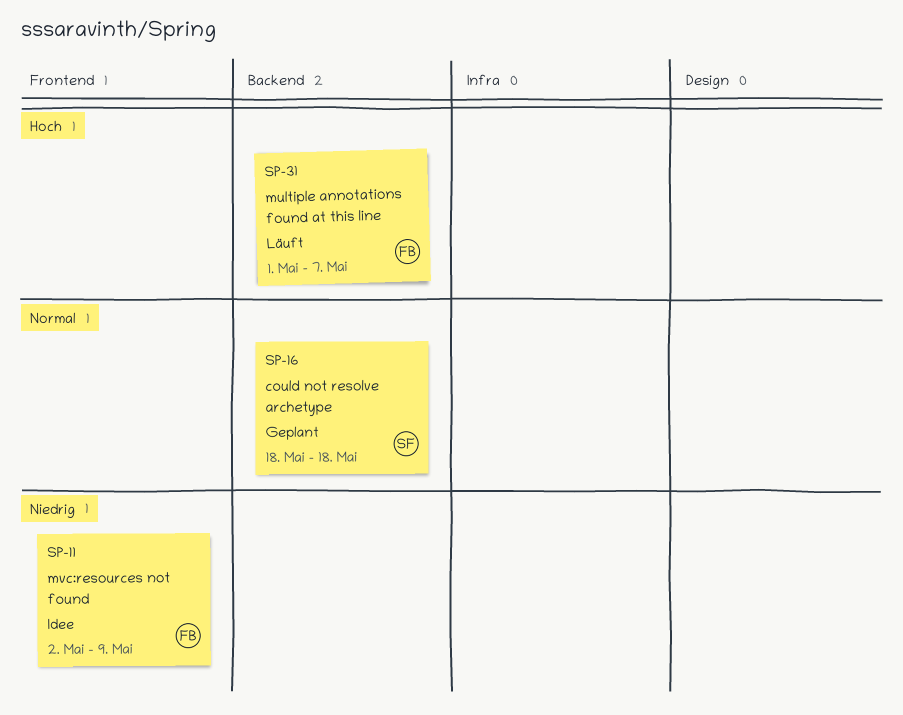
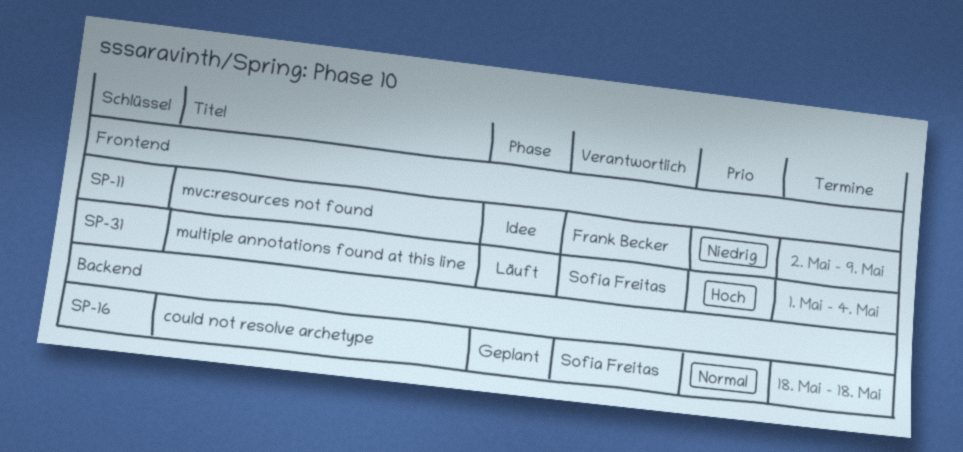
SP-31, owner: Frank Becker -> Sofia Freitas
SP-31, label: Backend -> Frontend
SP-31, due: May 7 -> May 4

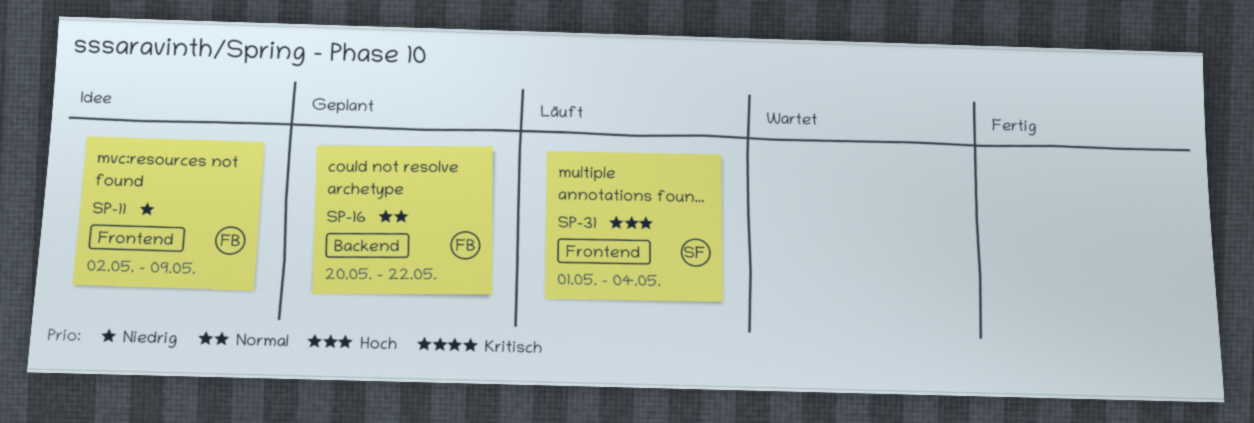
SP-16, owner: Sofia Freitas -> Frank Becker
SP-16, start: May 18 -> May 20
SP-16, due: May 18 -> May 22

